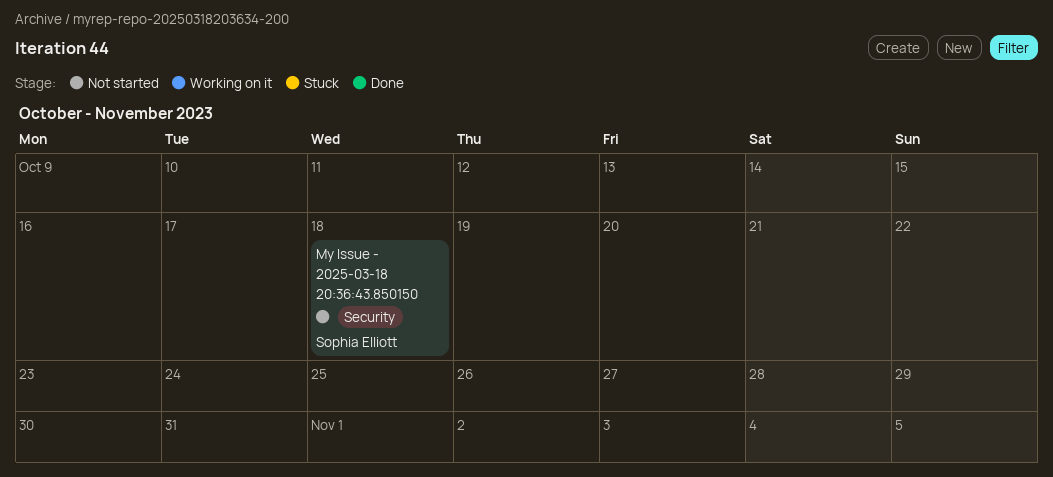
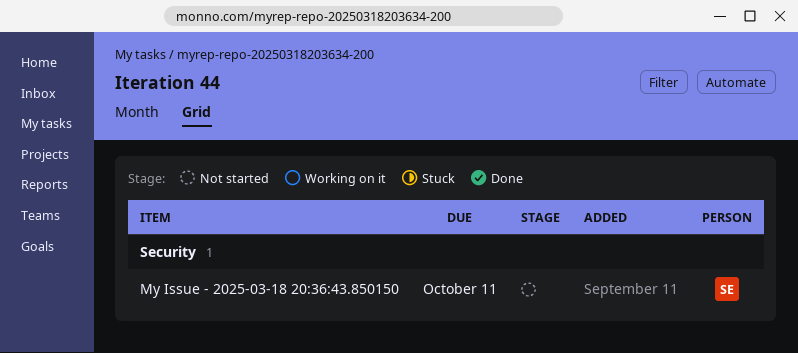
My Issue - 2025-03-18 20:36:43.850150, due: Oct 18 -> Oct 11

